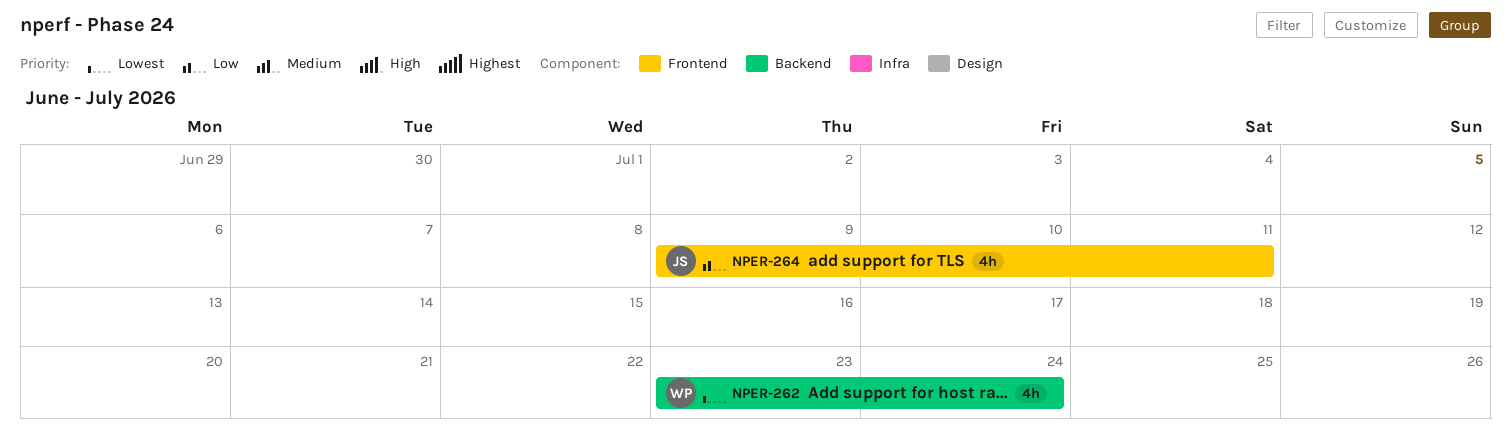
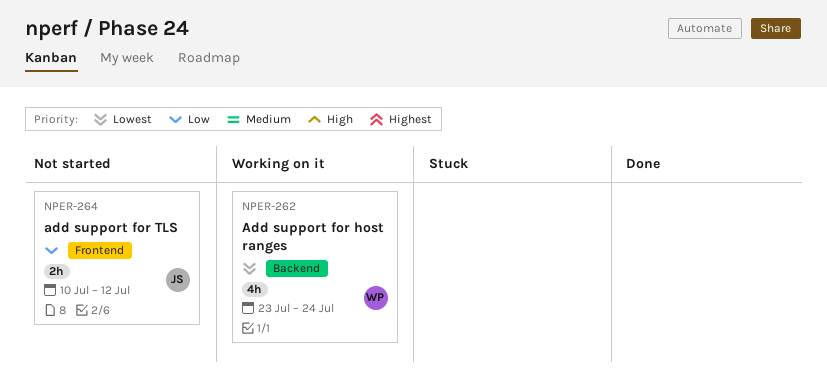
NPER-264, estimate: 4h -> 2h
NPER-264, start: Jul 9 -> Jul 10
NPER-264, due: Jul 11 -> Jul 12

